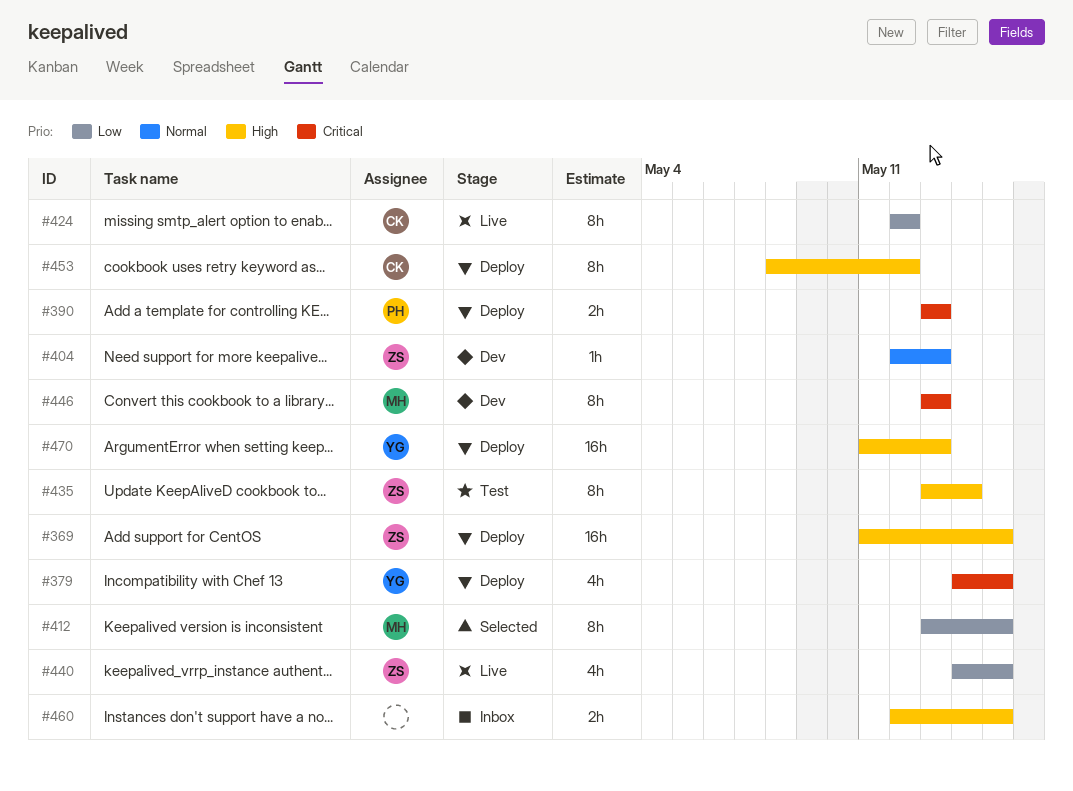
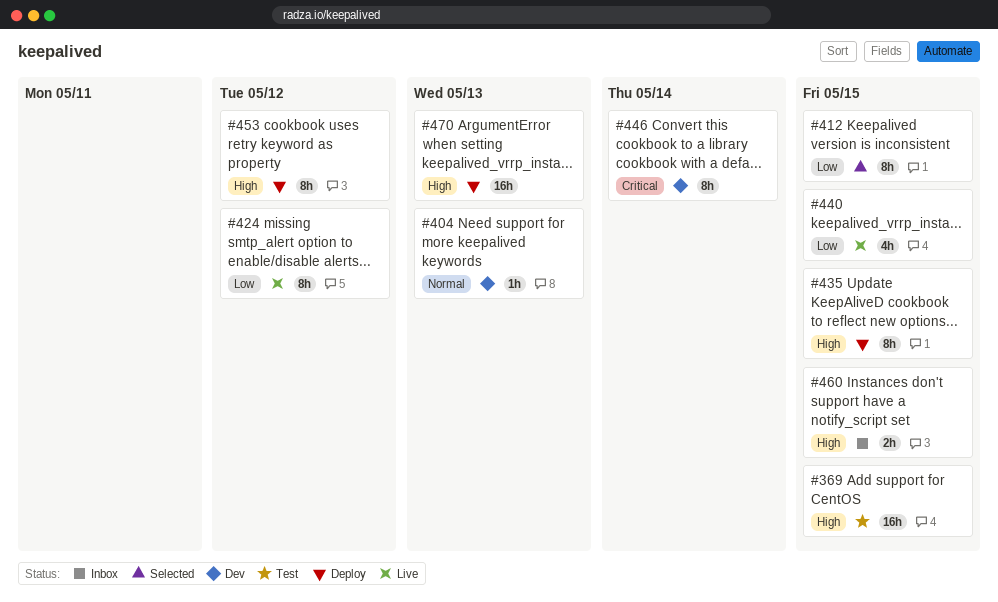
#369, status: Deploy -> Test
#379: present -> none
#390: present -> none
#435, status: Test -> Deploy
#435, due: May 14 -> May 15
#446, due: May 13 -> May 14

